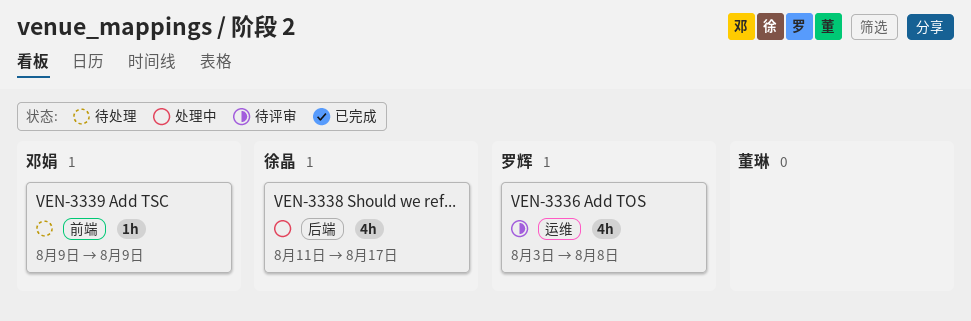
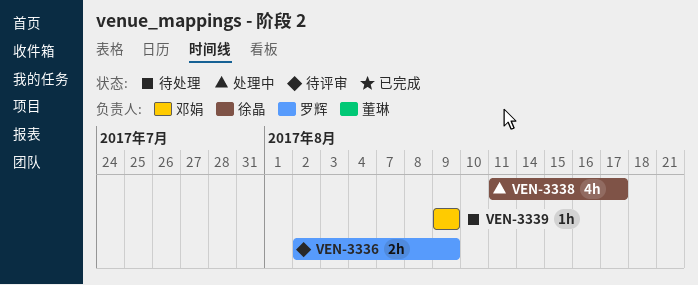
VEN-3336, estimate: 4h -> 2h
VEN-3336, start: Aug 3 -> Aug 2
VEN-3336, due: Aug 8 -> Aug 9

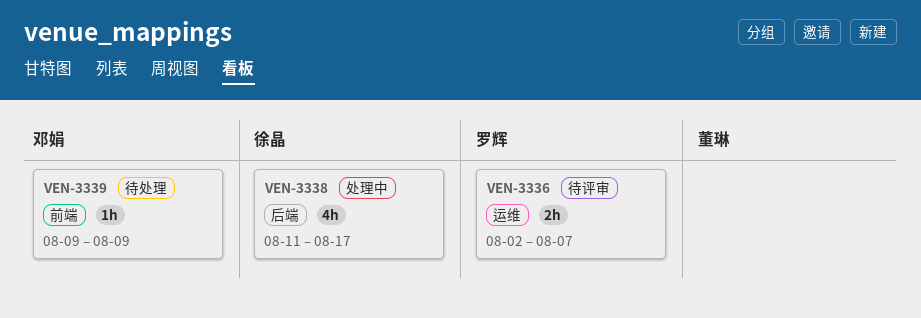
VEN-3336, due: Aug 9 -> Aug 7

